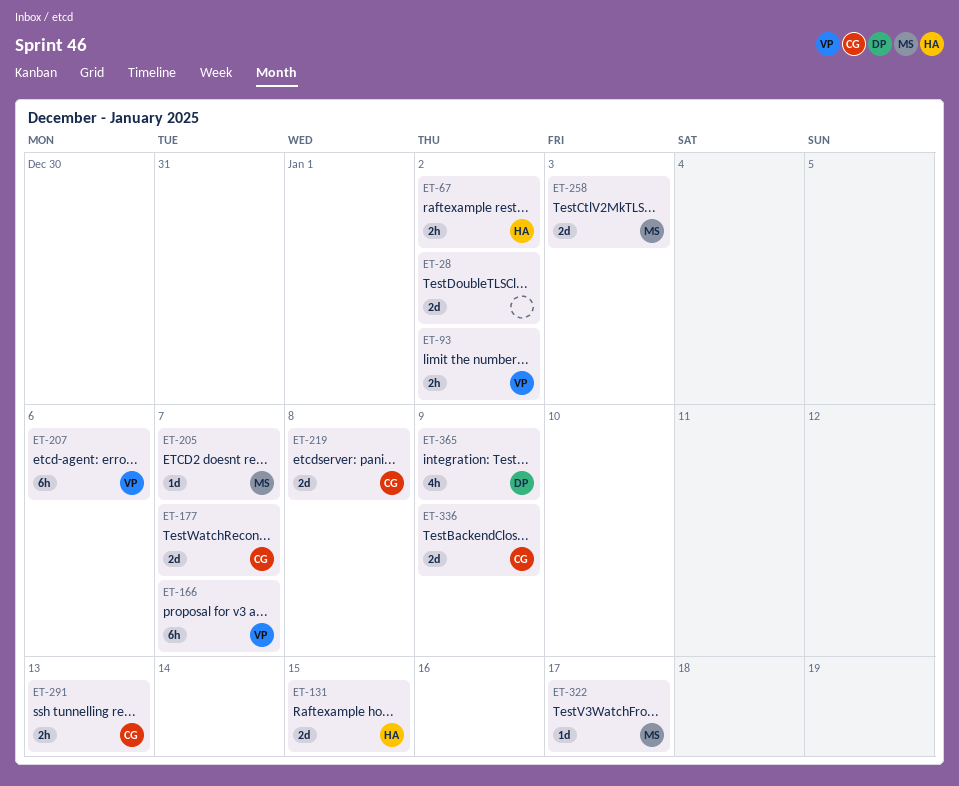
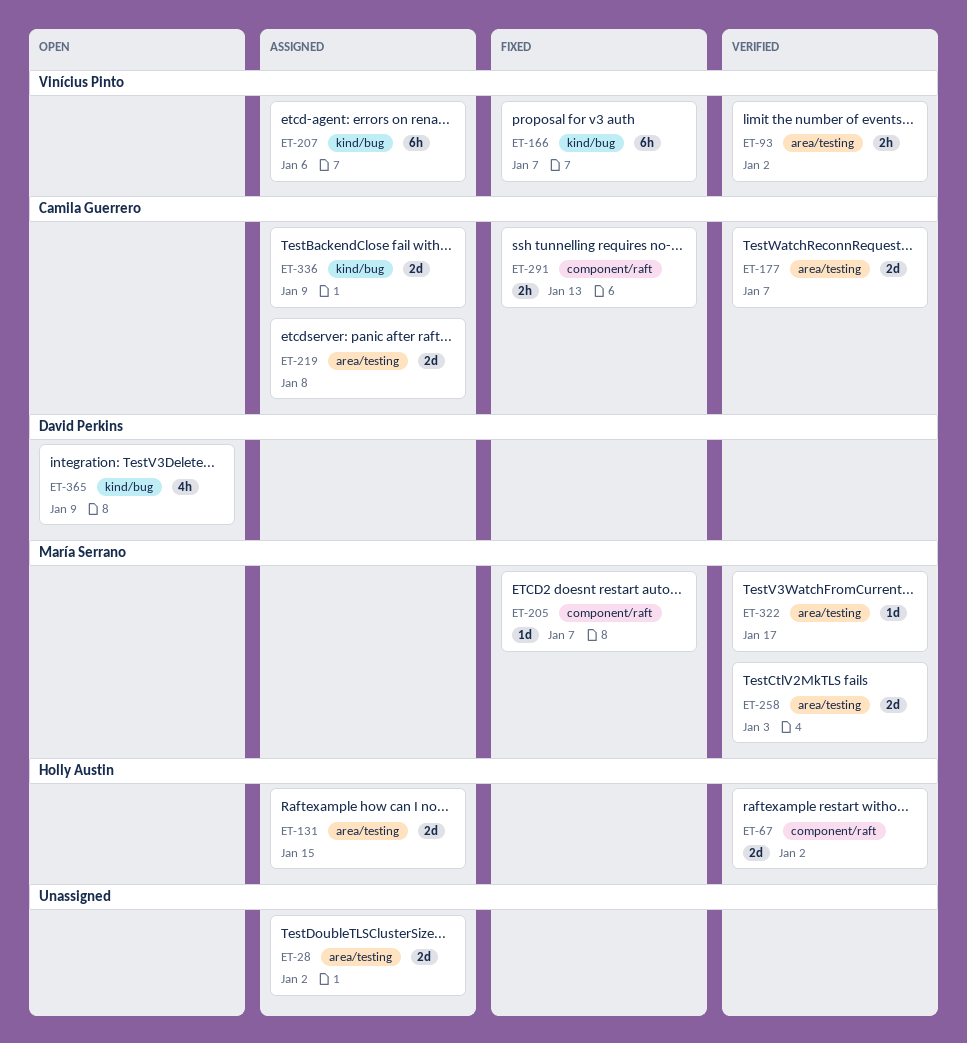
ET-67, estimate: 2h -> 2d

